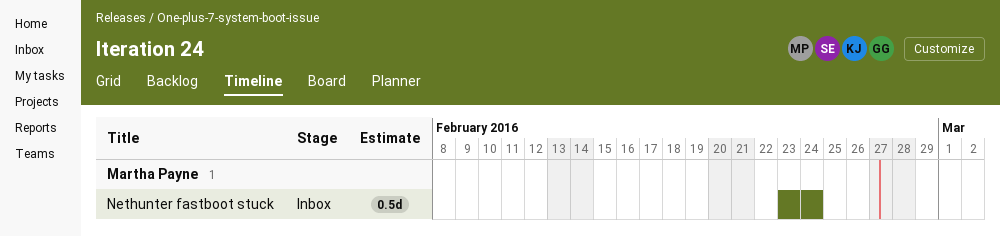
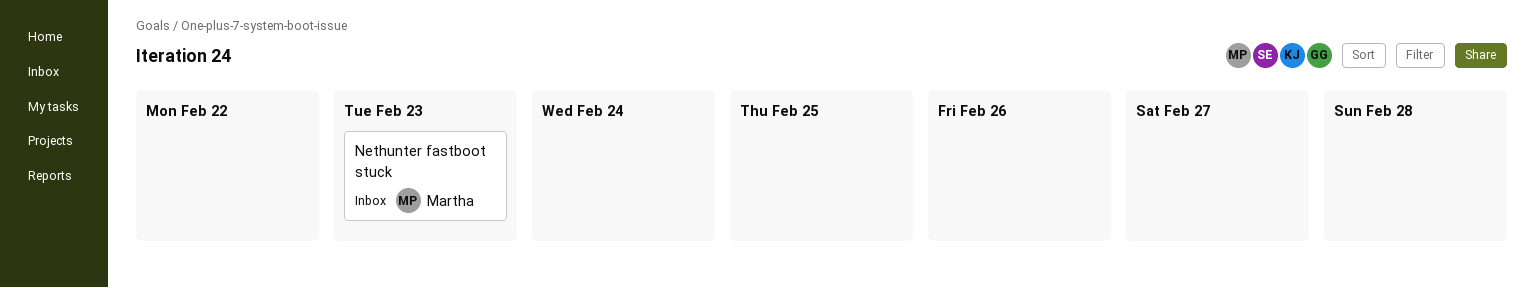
Nethunter fastboot stuck, due: Feb 24 -> Feb 23

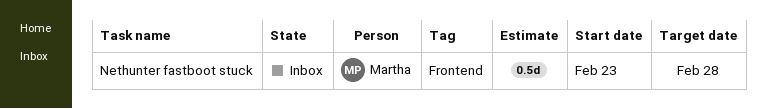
Nethunter fastboot stuck, due: Feb 23 -> Feb 28

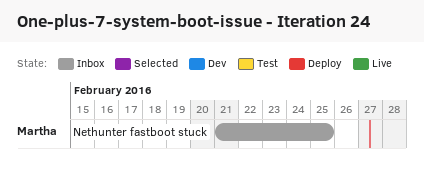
Nethunter fastboot stuck, start: Feb 23 -> Feb 21
Nethunter fastboot stuck, due: Feb 28 -> Feb 25

